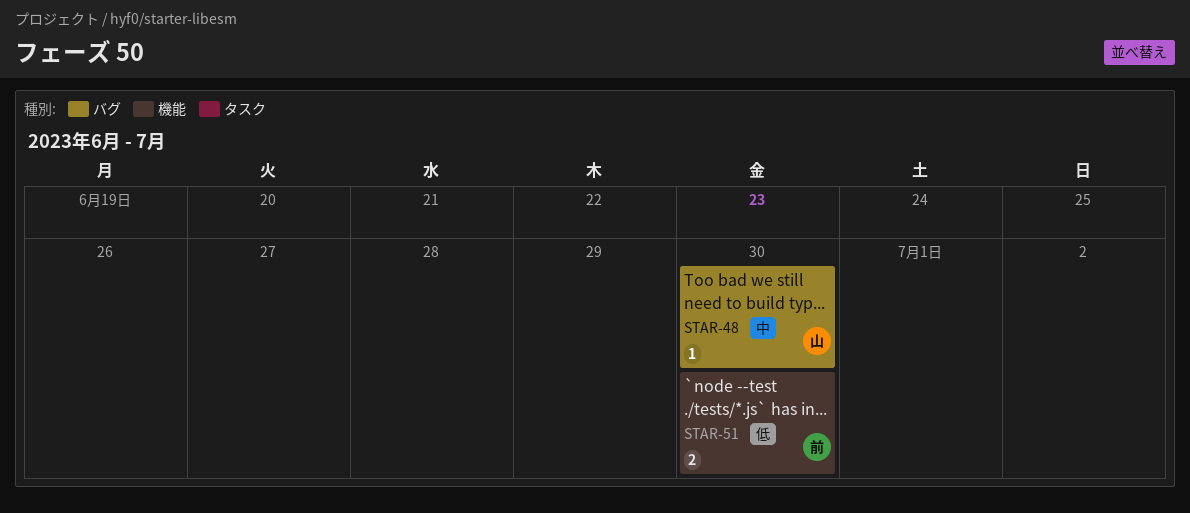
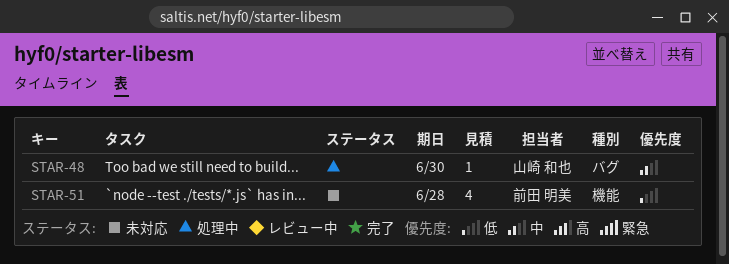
STAR-51, estimate: 2 -> 4
STAR-51, due: Jun 30 -> Jun 28

